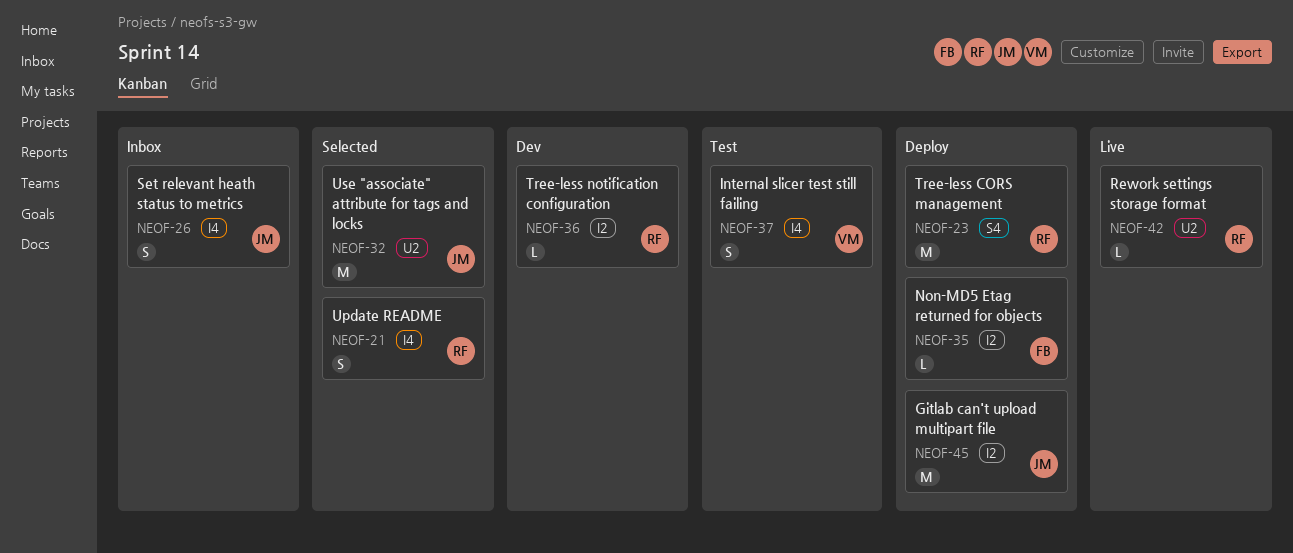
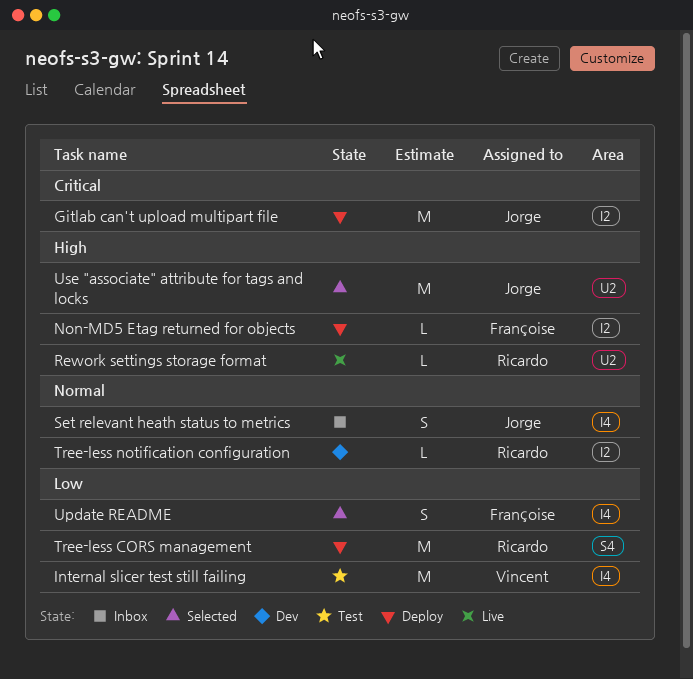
Internal slicer test still failing, estimate: S -> M
Update README, owner: Ricardo -> Françoise

